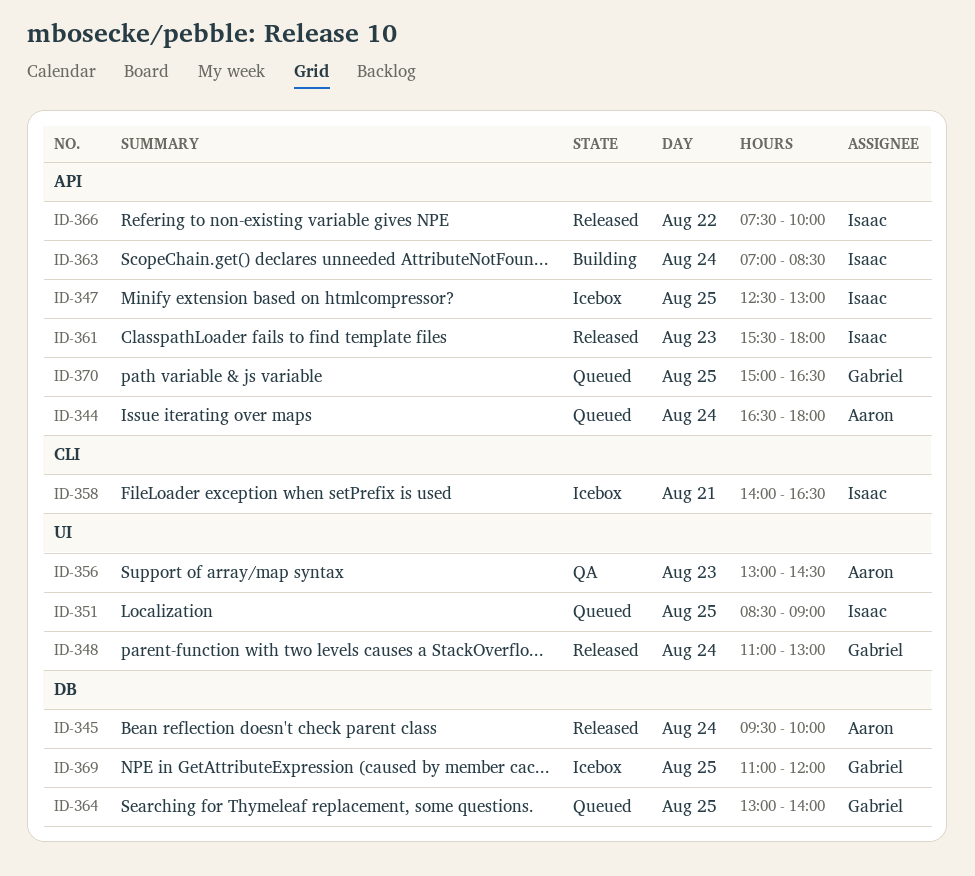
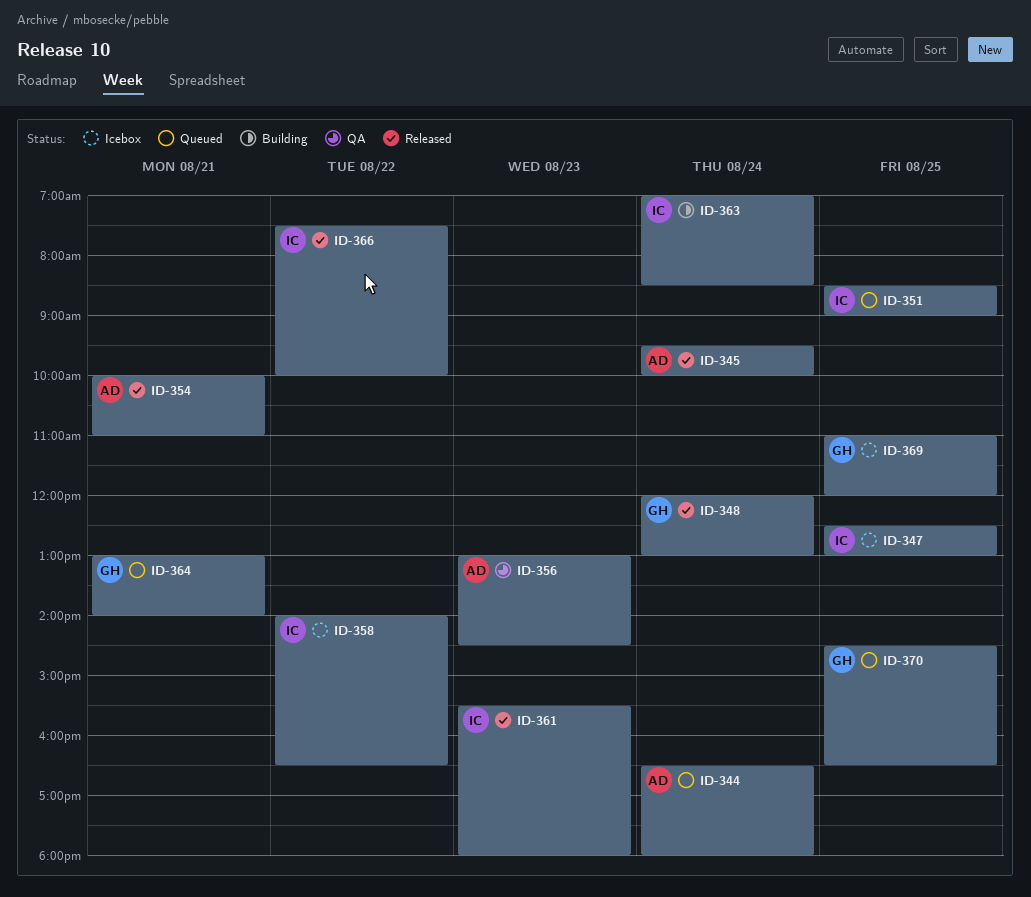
ID-348, begins: 11:00 -> 12:00
ID-354: none -> present
ID-358, day: Aug 21 -> Aug 22
ID-364, day: Aug 25 -> Aug 21
ID-370, begins: 15:00 -> 14:30

